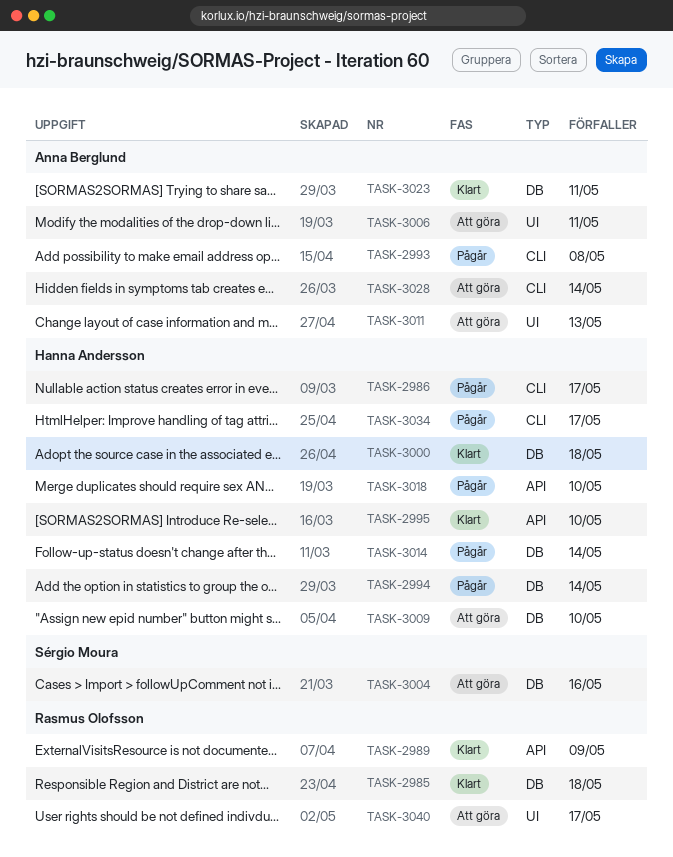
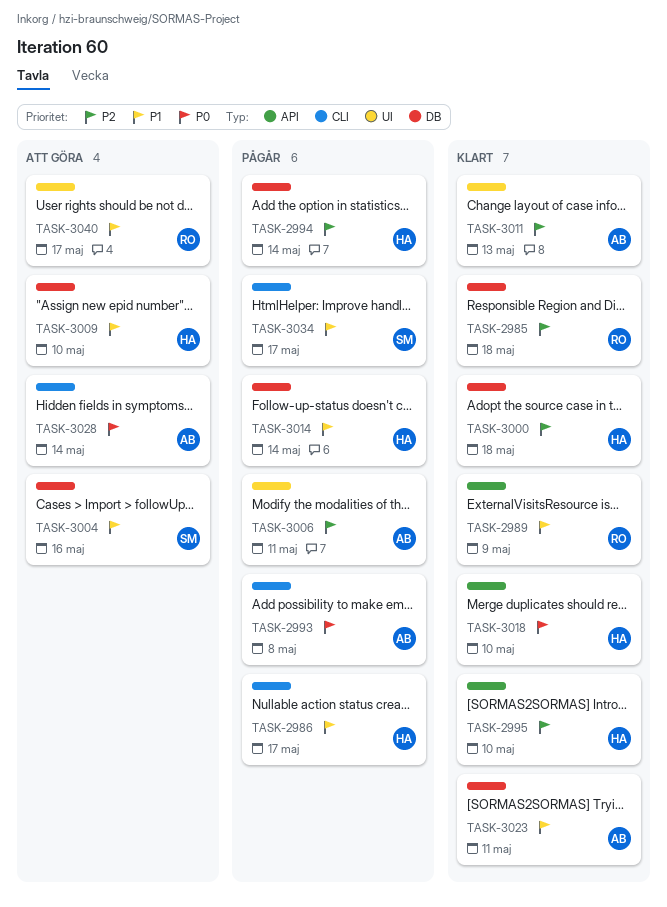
TASK-3006, status: Att göra -> Pågår
TASK-3011, status: Att göra -> Klart
TASK-3018, status: Pågår -> Klart
TASK-3034, owner: Hanna Andersson -> Sérgio Moura

